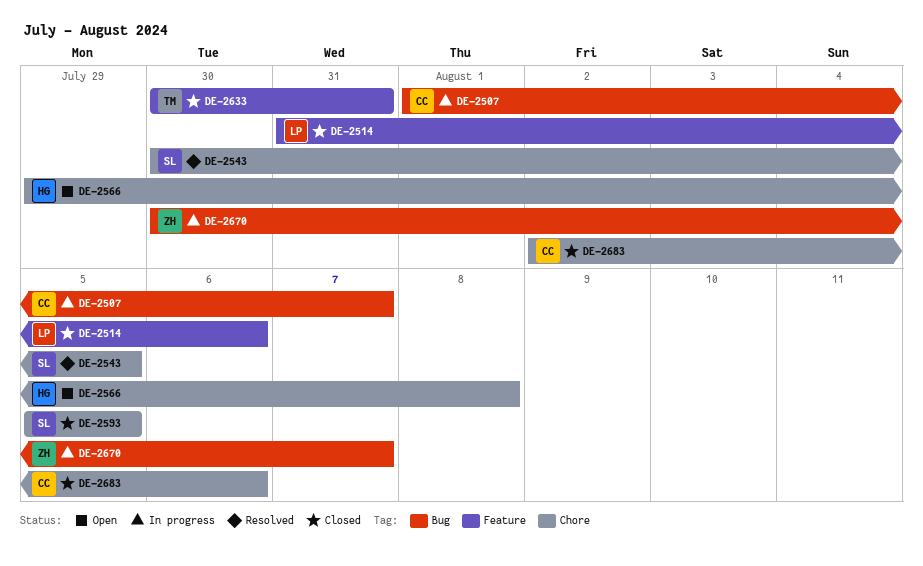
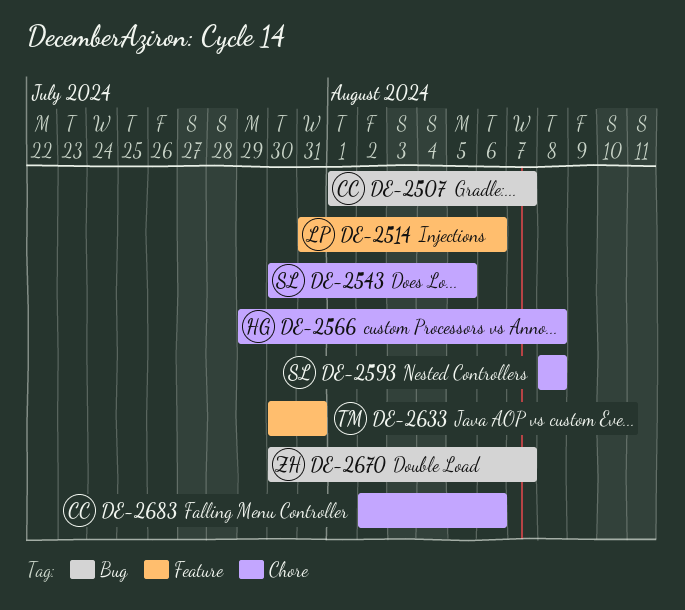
DE-2593, start: Aug 5 -> Aug 8
DE-2593, due: Aug 5 -> Aug 8

